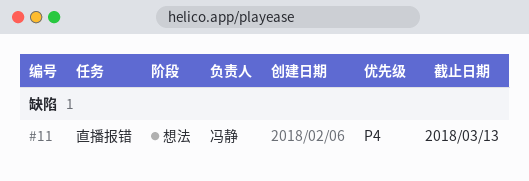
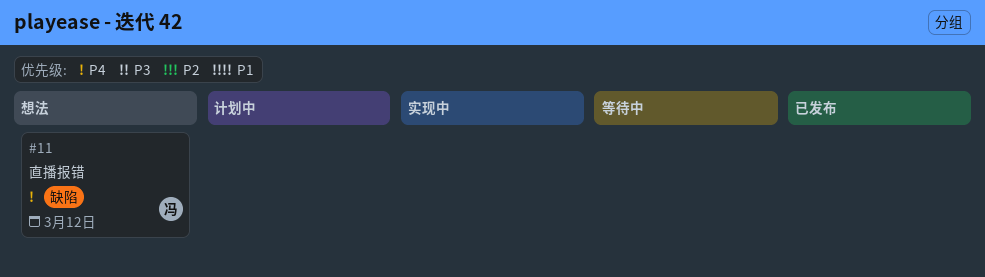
#11, due: Mar 13 -> Mar 12

